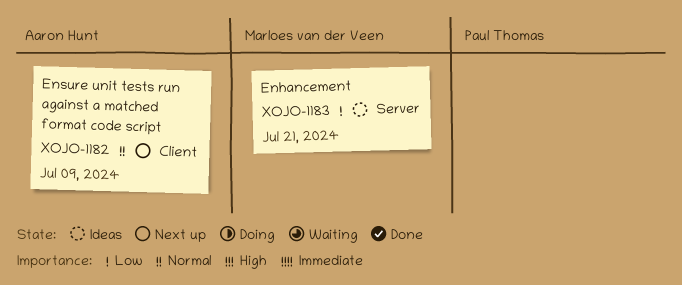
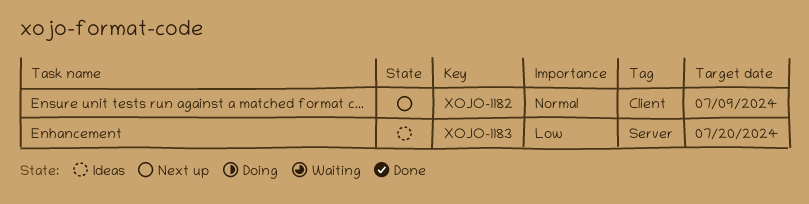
XOJO-1183, due: Jul 21 -> Jul 20

